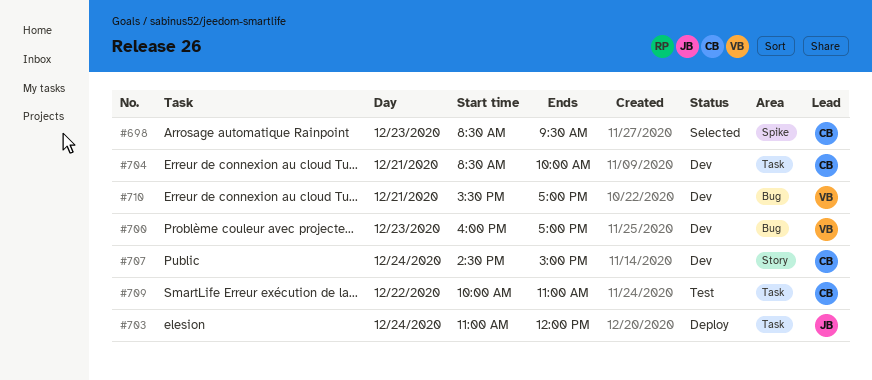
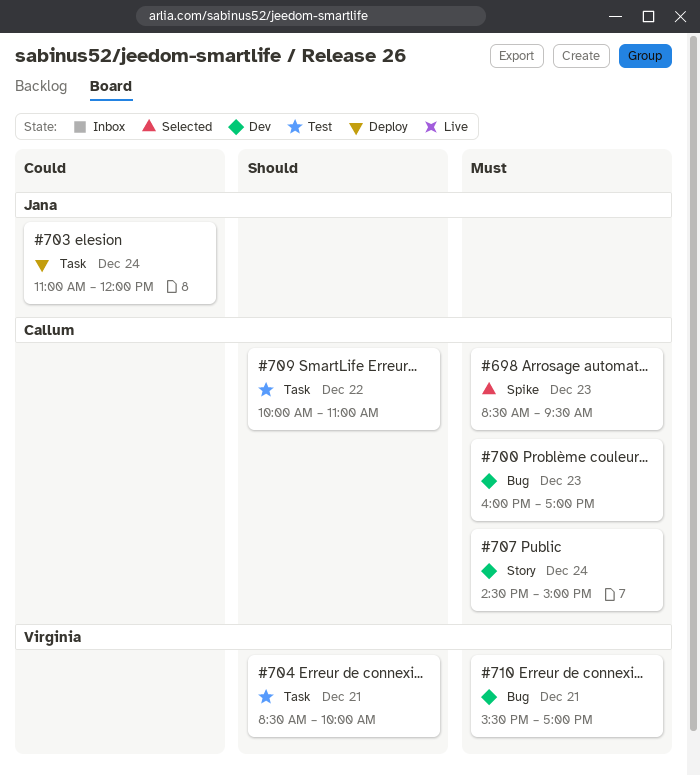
#700, owner: Virginia -> Callum
#704, status: Dev -> Test
#704, owner: Callum -> Virginia

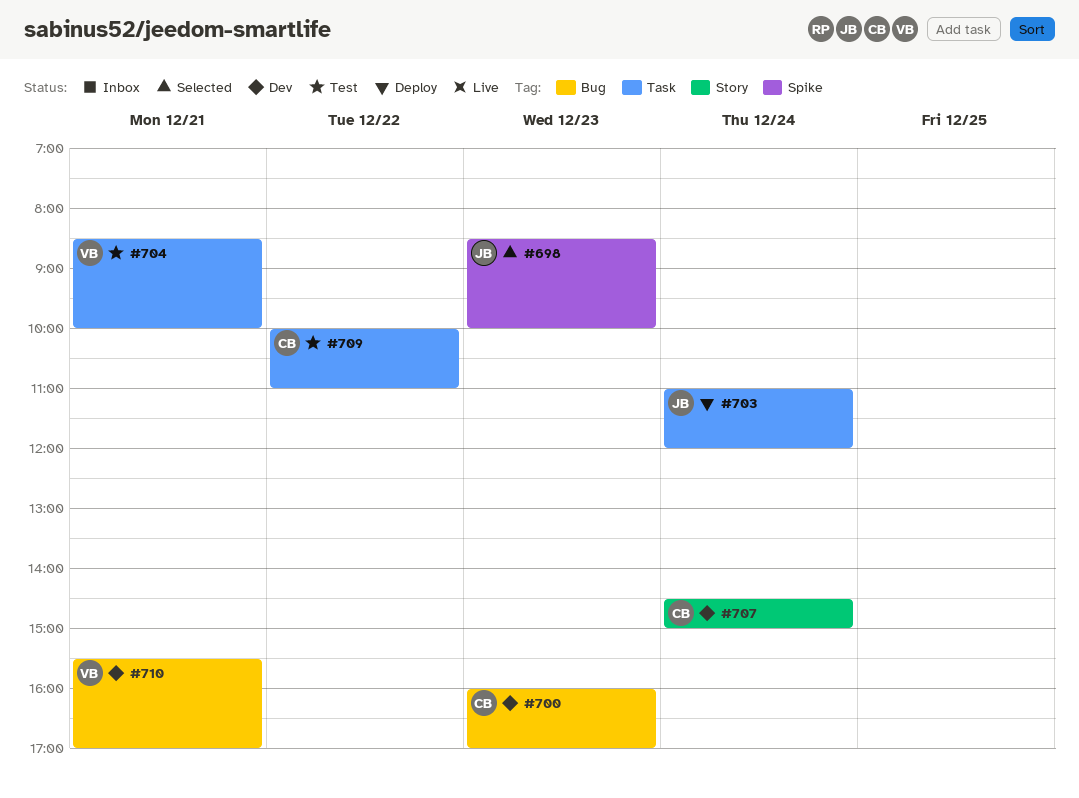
#698, owner: Callum -> Jana
#698, ends: 09:30 -> 10:00

